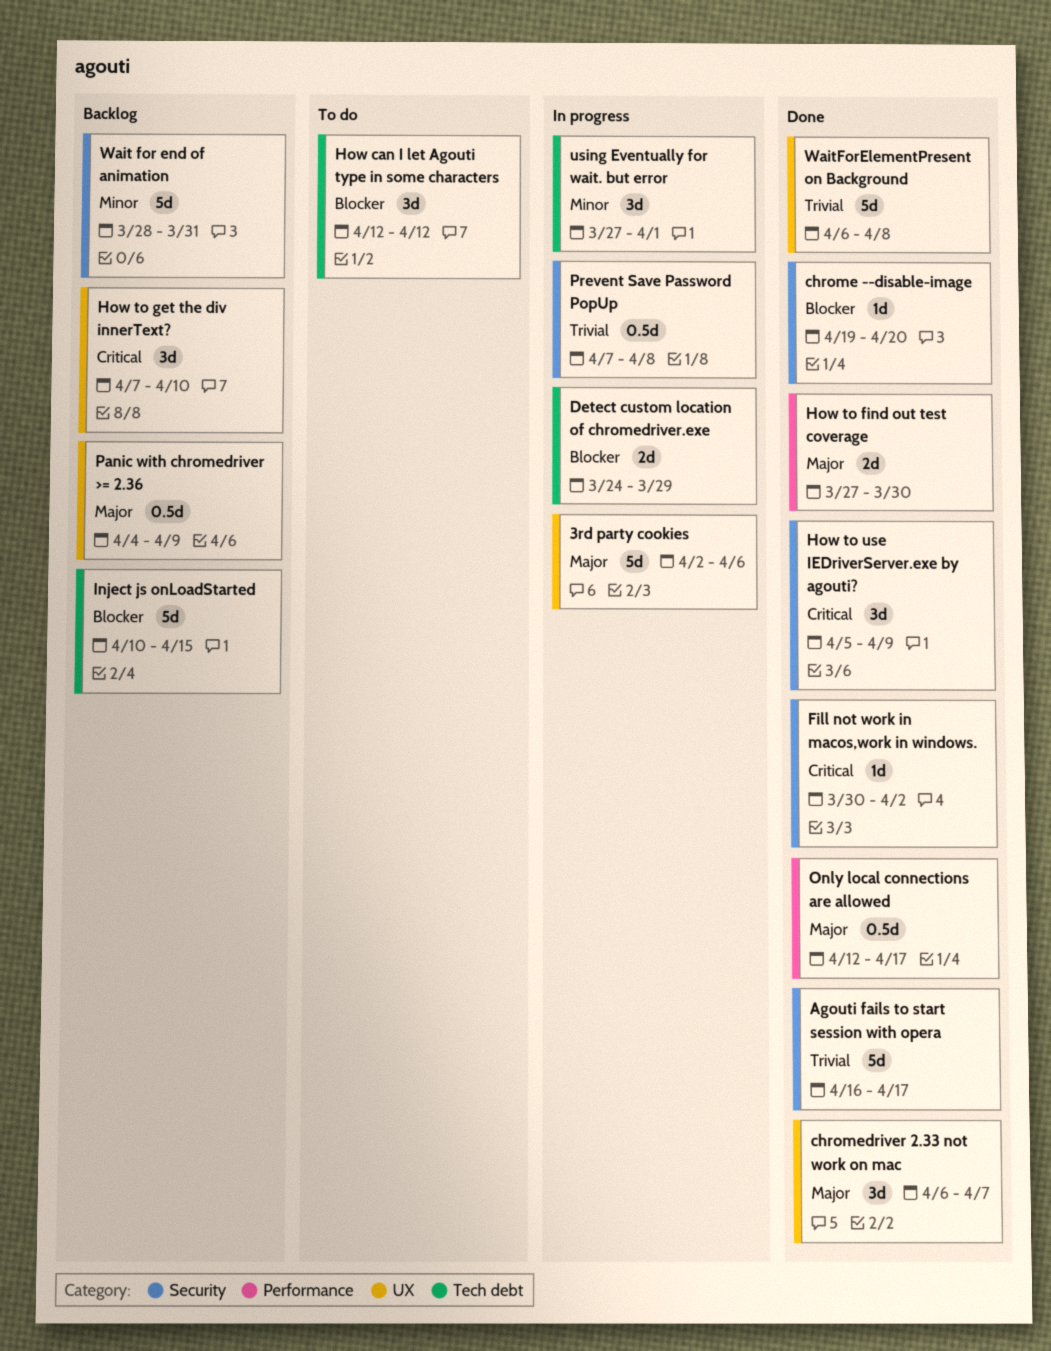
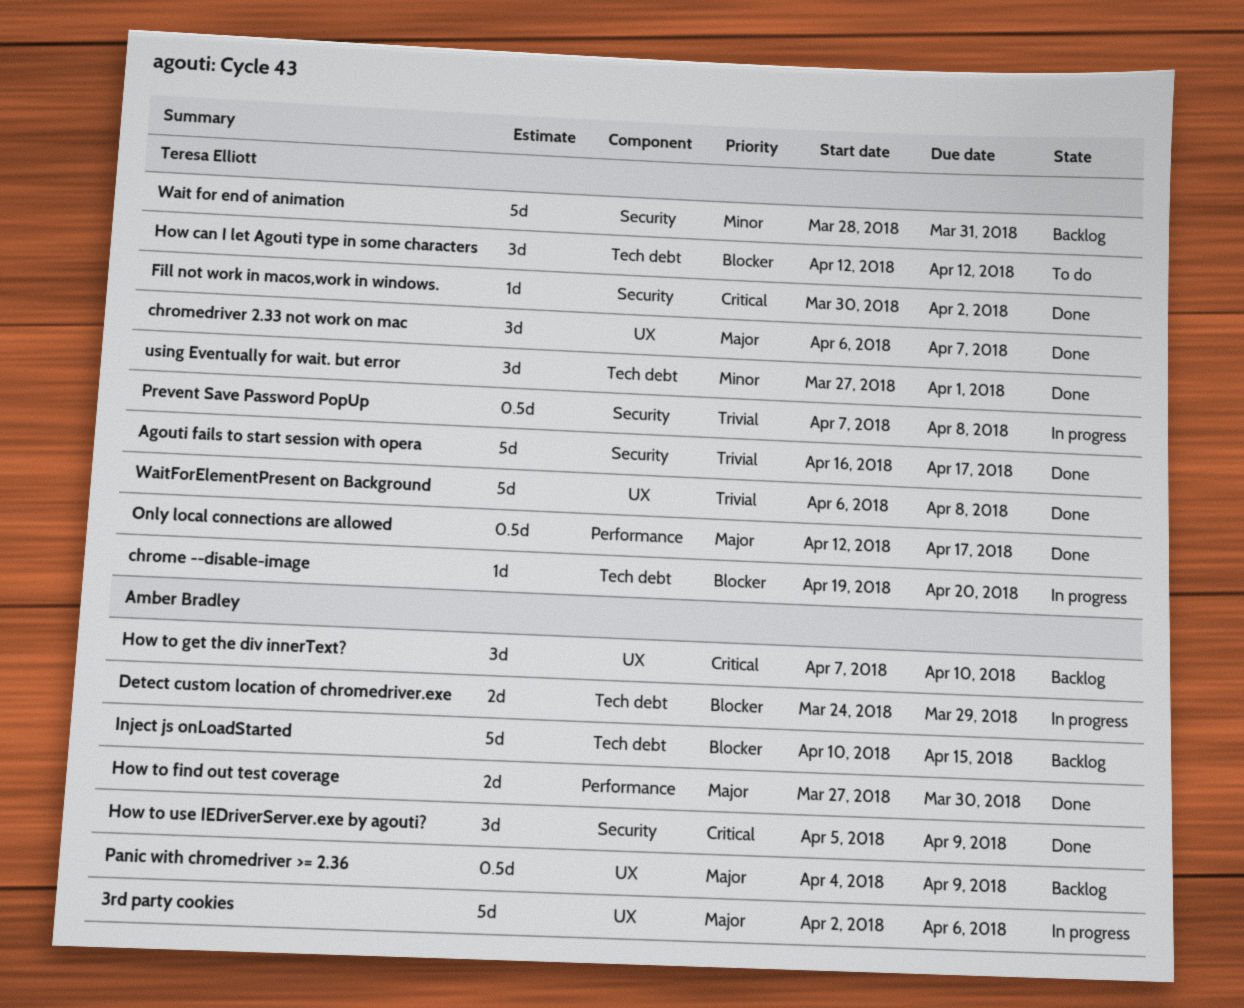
chrome --disable-image, status: Done -> In progress
chrome --disable-image, label: Security -> Tech debt
using Eventually for wait. but error, status: In progress -> Done

